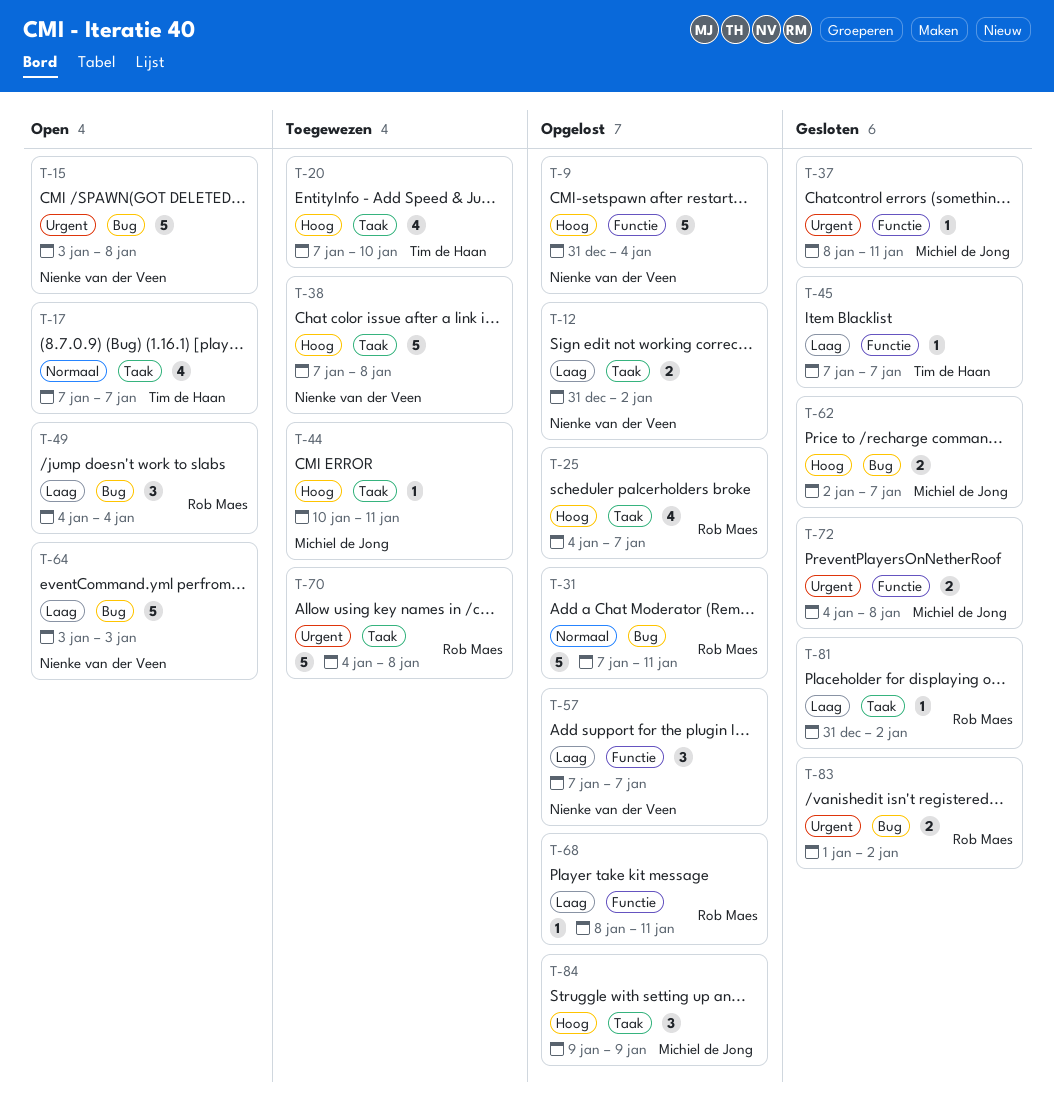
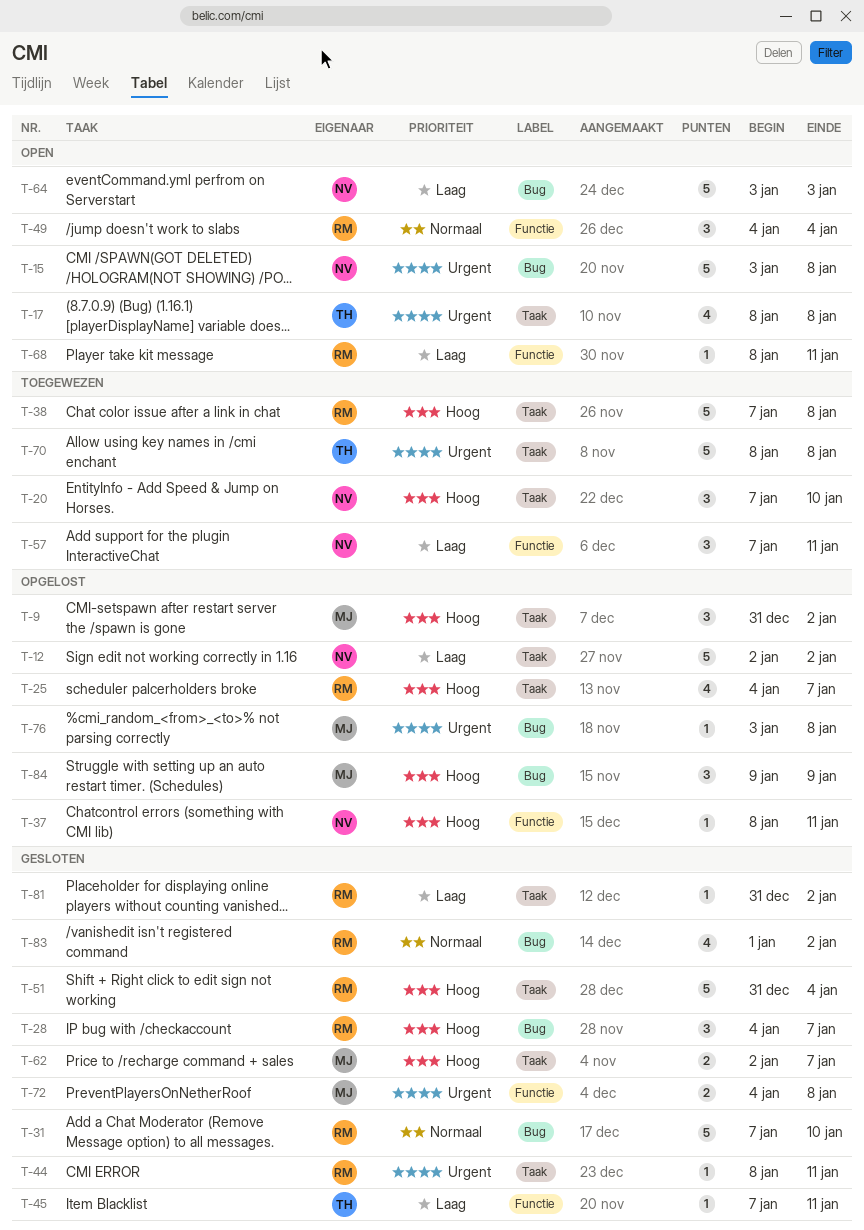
T-9, owner: Nienke van der Veen -> Michiel de Jong
T-9, label: Functie -> Taak
T-9, estimate: 5 -> 3
T-9, due: Jan 4 -> Jan 2
T-12, estimate: 2 -> 5
T-12, start: Dec 31 -> Jan 2
T-17, priority: Normaal -> Urgent
T-17, start: Jan 7 -> Jan 8
T-17, due: Jan 7 -> Jan 8
T-20, owner: Tim de Haan -> Nienke van der Veen
T-20, estimate: 4 -> 3
T-28: none -> present
T-31, status: Opgelost -> Gesloten
T-31, due: Jan 11 -> Jan 10
T-37, status: Gesloten -> Opgelost
T-37, owner: Michiel de Jong -> Nienke van der Veen
T-37, priority: Urgent -> Hoog
T-38, owner: Nienke van der Veen -> Rob Maes
T-44, status: Toegewezen -> Gesloten
T-44, owner: Michiel de Jong -> Rob Maes
T-44, priority: Hoog -> Urgent
T-44, start: Jan 10 -> Jan 8
T-45, due: Jan 7 -> Jan 11
T-49, priority: Laag -> Normaal
T-49, label: Bug -> Functie
T-51: none -> present
T-57, status: Opgelost -> Toegewezen
T-57, due: Jan 7 -> Jan 11
T-62, label: Bug -> Taak
T-68, status: Opgelost -> Open
T-70, owner: Rob Maes -> Tim de Haan
T-70, start: Jan 4 -> Jan 8
T-76: none -> present
T-83, priority: Urgent -> Normaal
T-83, estimate: 2 -> 4
T-84, label: Taak -> Bug

